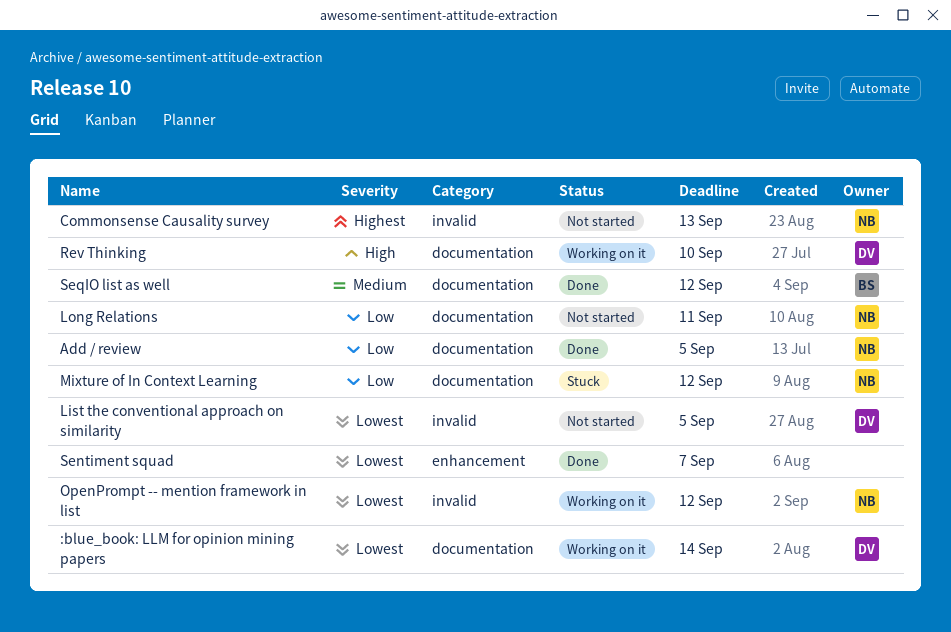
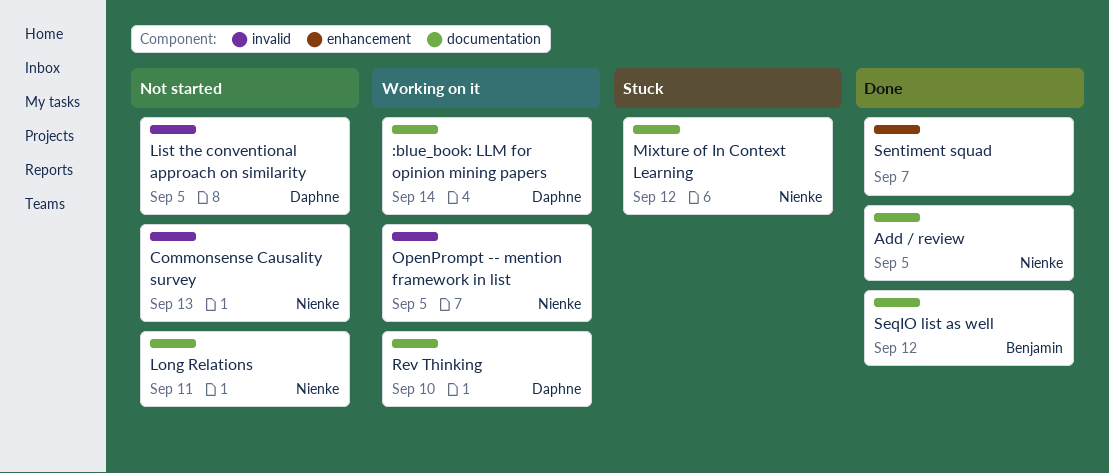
OpenPrompt -- mention framework in list, due: Sep 12 -> Sep 5

